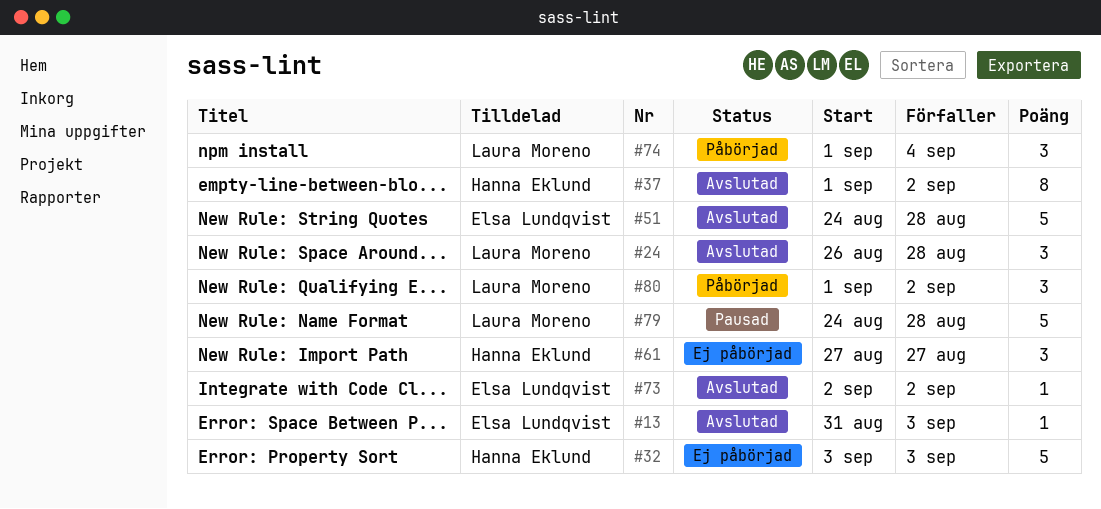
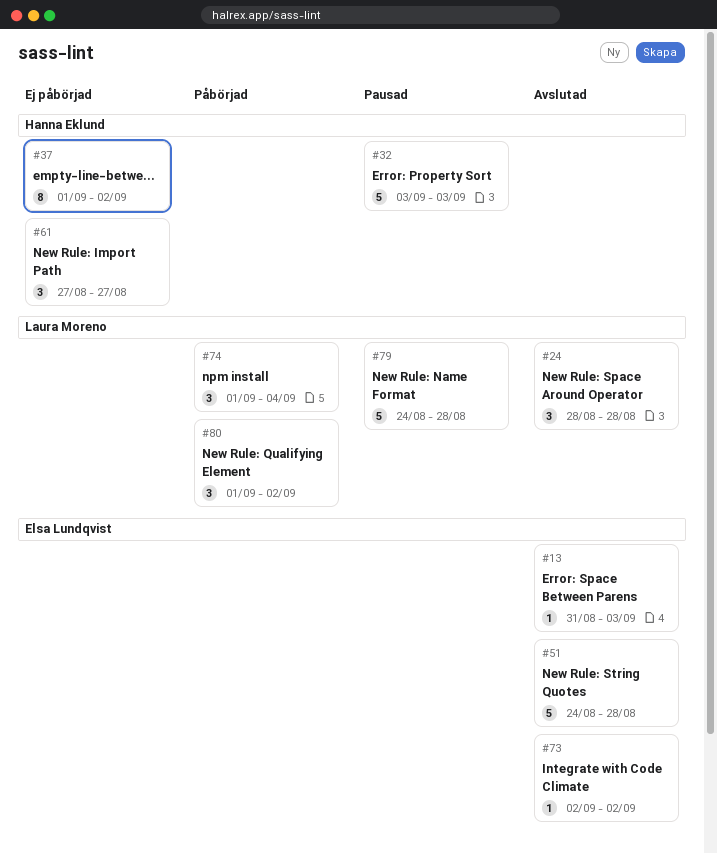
#24, start: Aug 26 -> Aug 28
#32, status: Ej påbörjad -> Pausad
#37, status: Avslutad -> Ej påbörjad

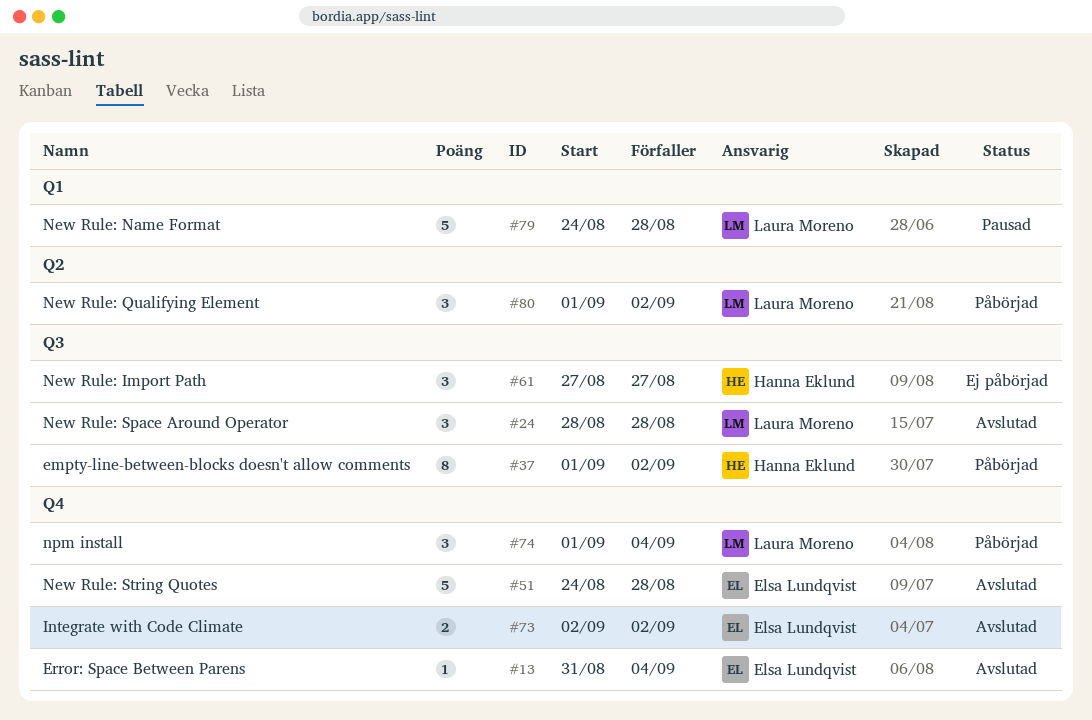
#13, due: Sep 3 -> Sep 4
#32: present -> none
#37, status: Ej påbörjad -> Påbörjad
#73, estimate: 1 -> 2

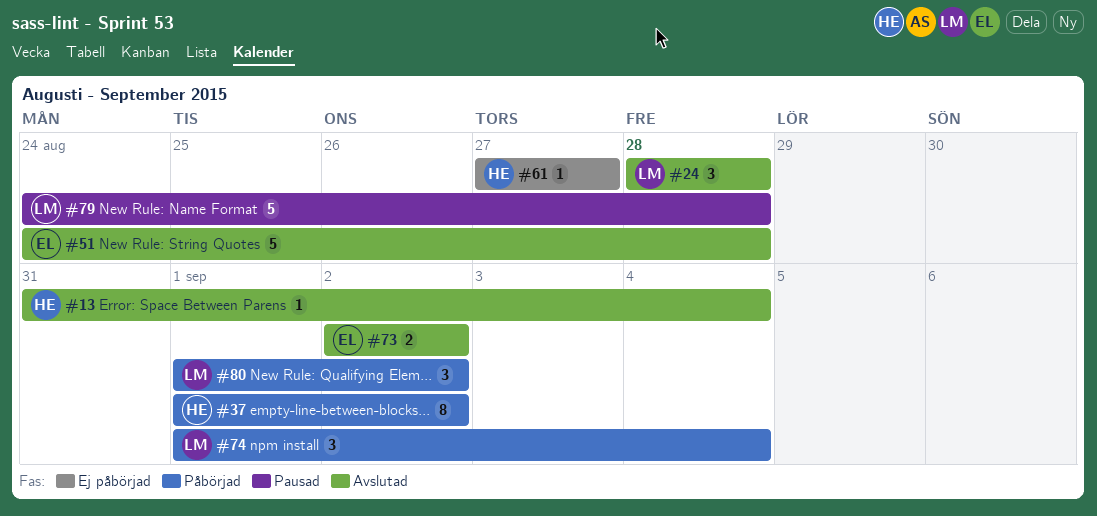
#13, owner: Elsa Lundqvist -> Hanna Eklund
#61, estimate: 3 -> 1

